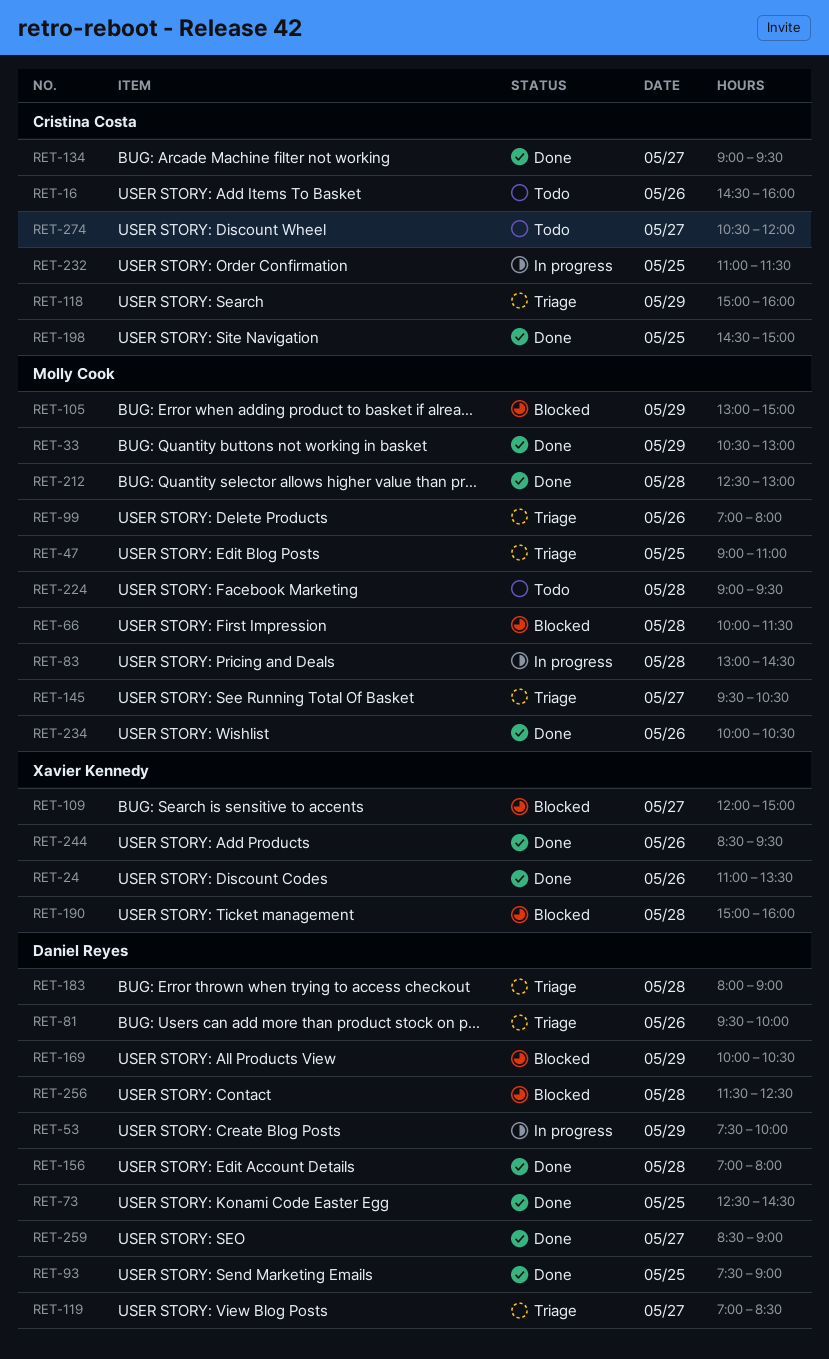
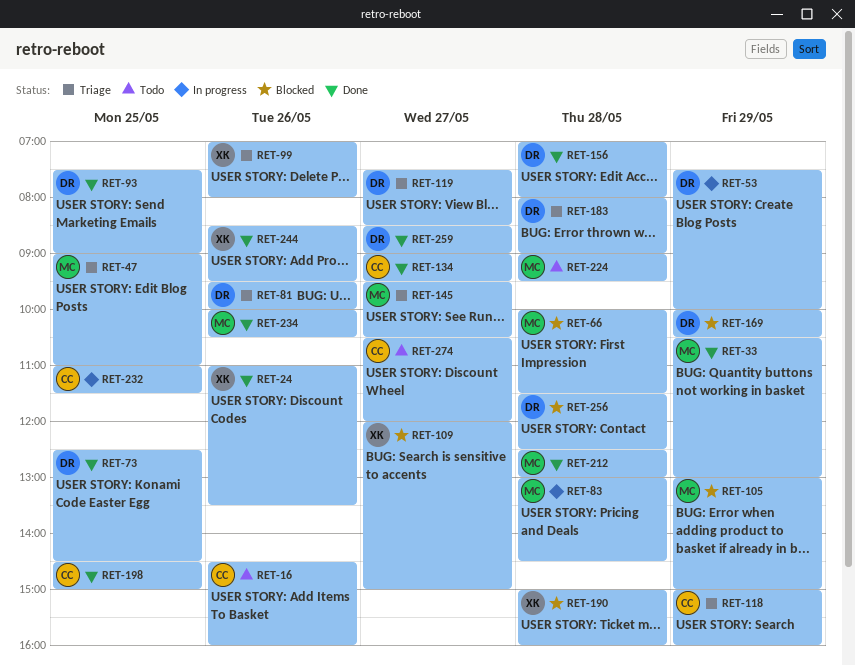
RET-99, owner: Molly Cook -> Xavier Kennedy
RET-119, begins: 07:00 -> 07:30

